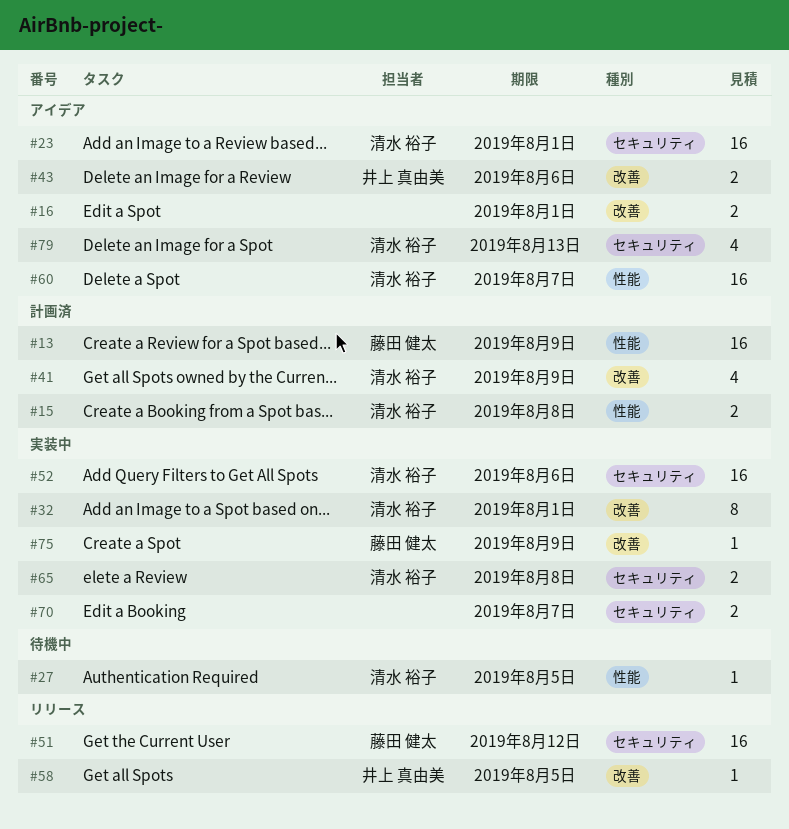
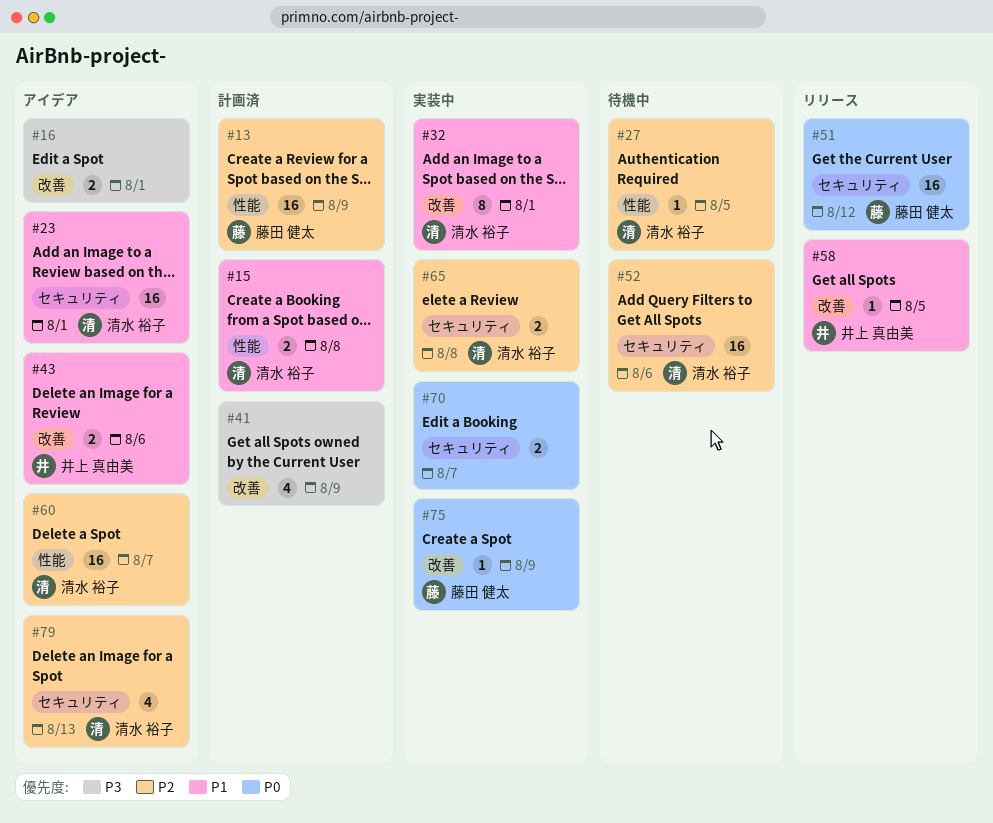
#41, owner: 清水 裕子 -> none
#52, status: 実装中 -> 待機中

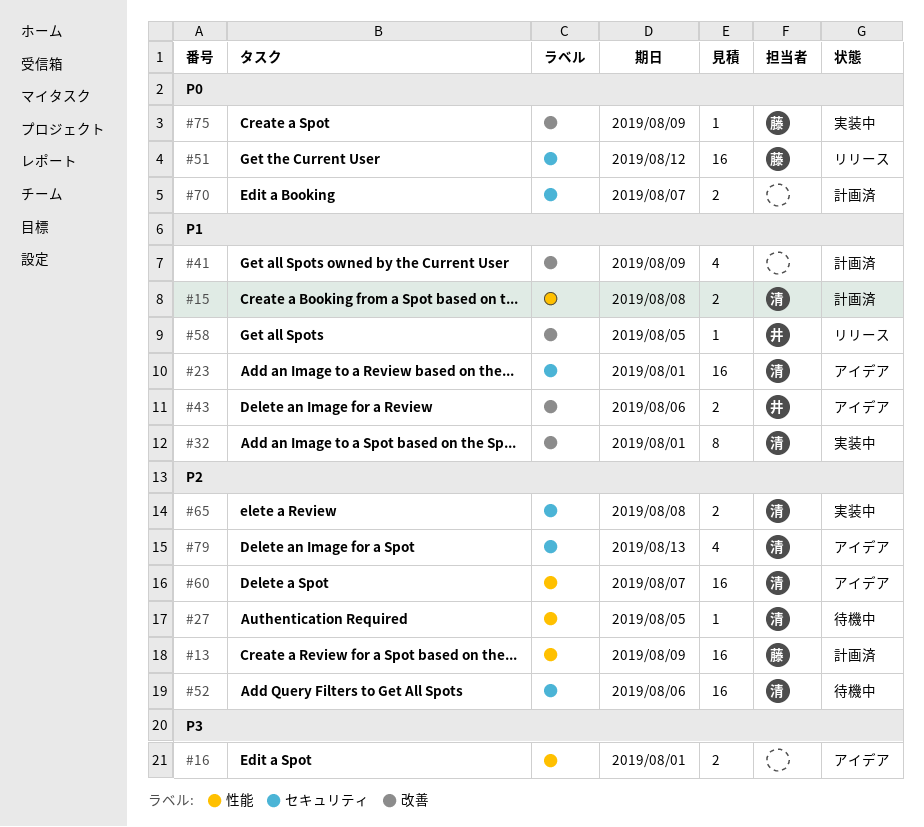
#16, label: 改善 -> 性能
#41, priority: P3 -> P1
#70, status: 実装中 -> 計画済

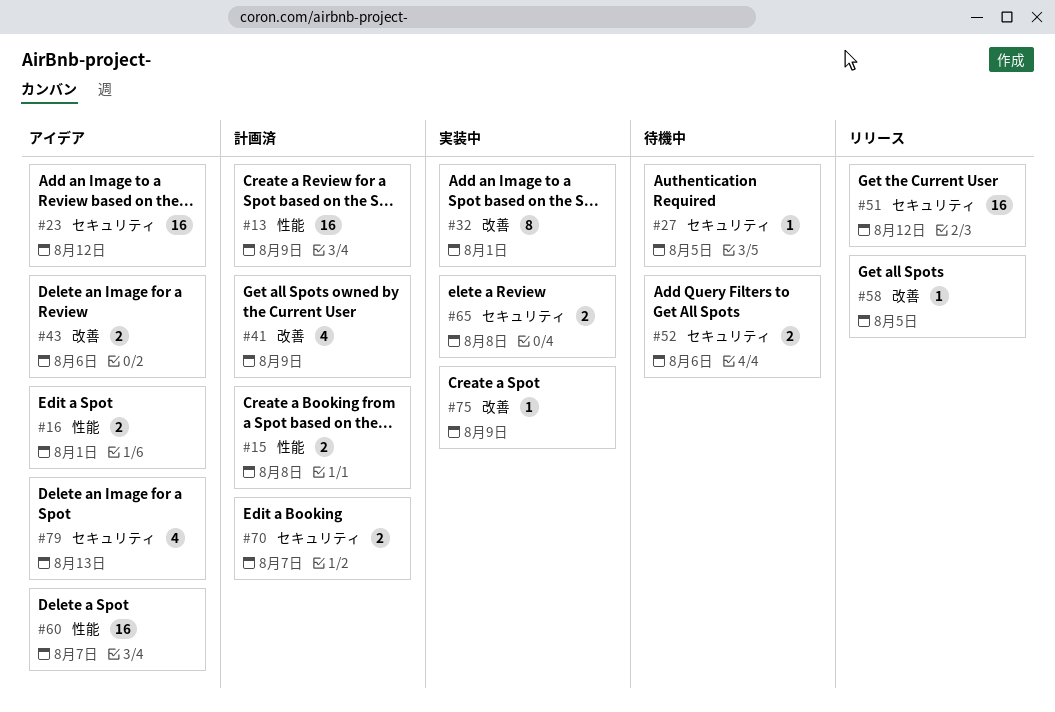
#23, due: Aug 1 -> Aug 12
#27, label: 性能 -> セキュリティ
#52, estimate: 16 -> 2

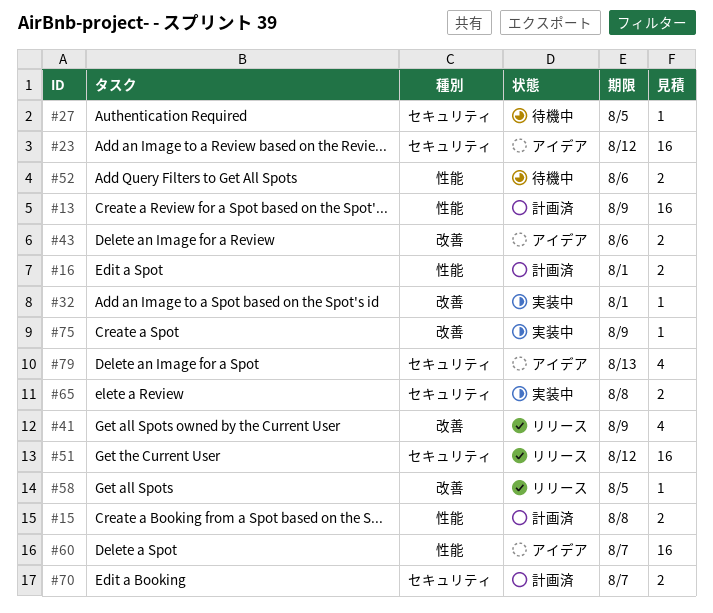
#16, status: アイデア -> 計画済
#32, estimate: 8 -> 1
#41, status: 計画済 -> リリース
#52, label: セキュリティ -> 性能

